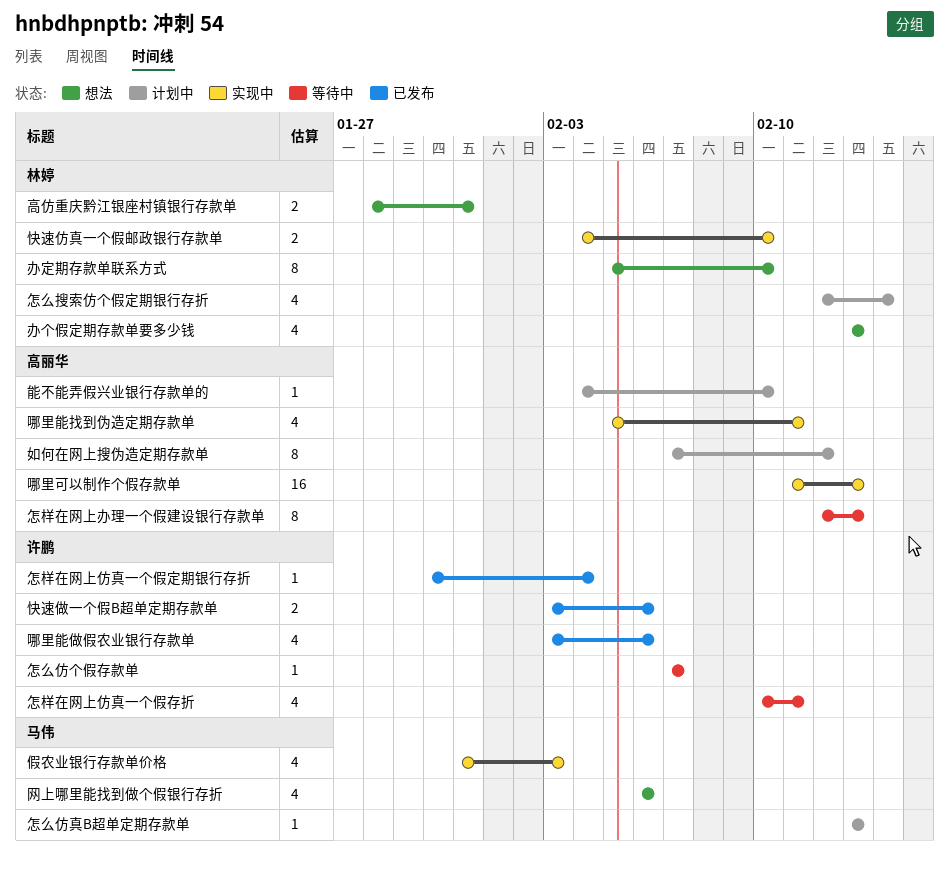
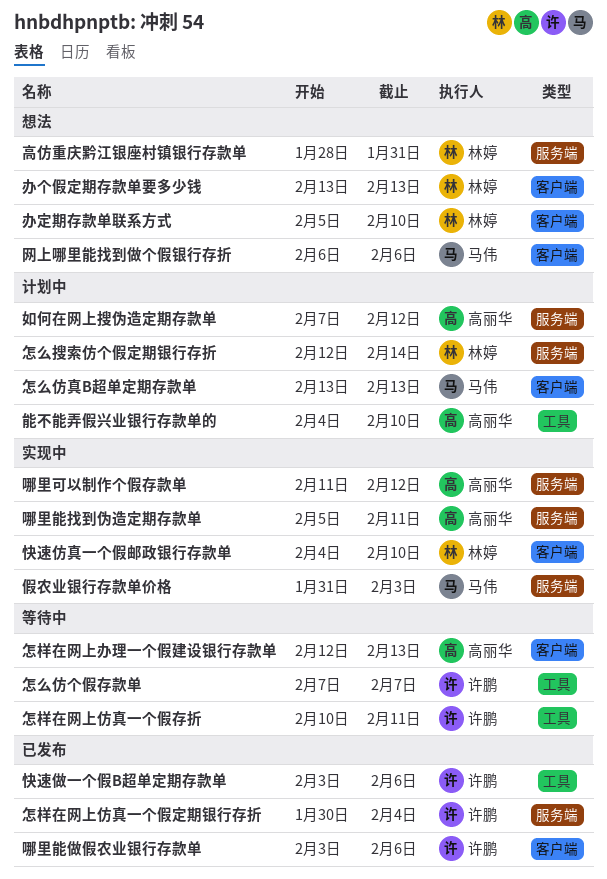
哪里可以制作个假存款单, due: Feb 13 -> Feb 12

